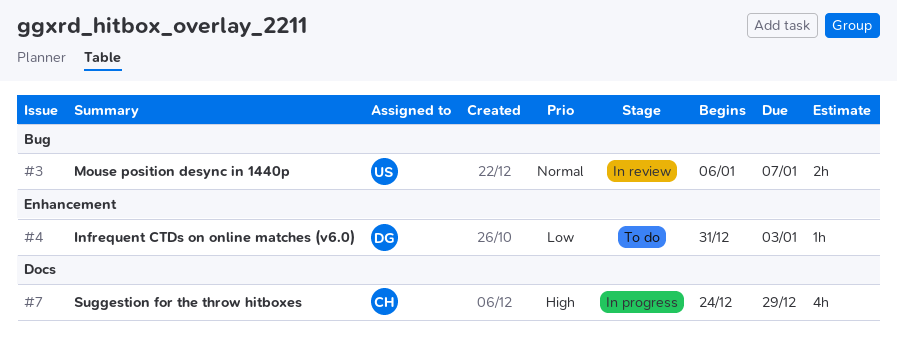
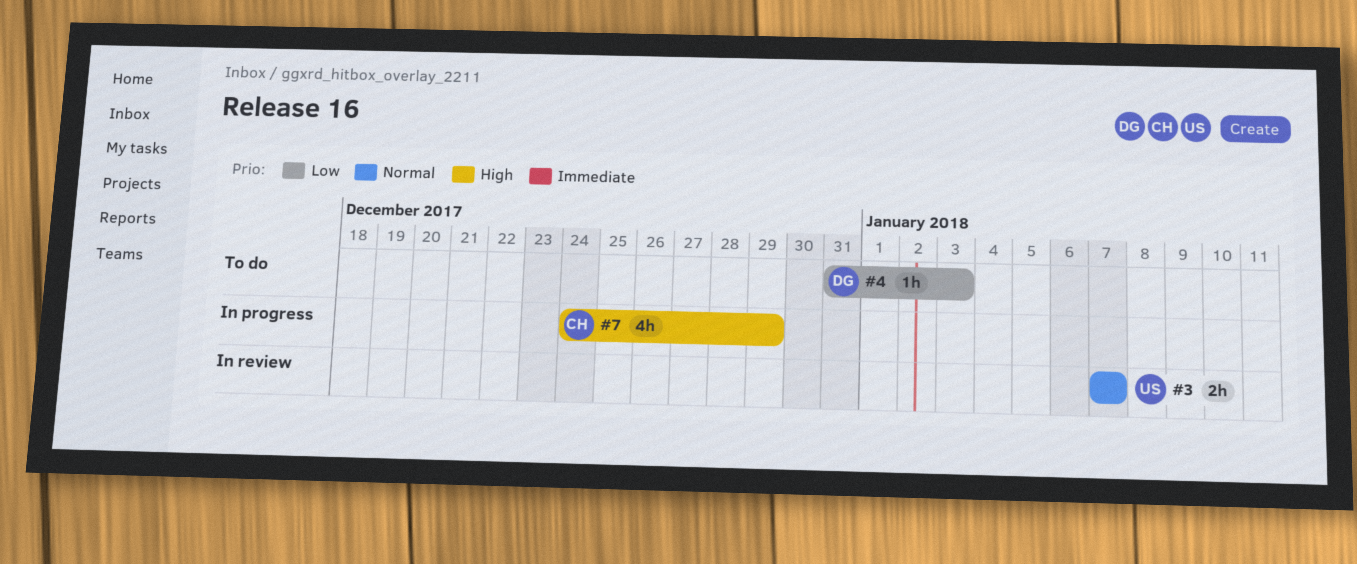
#3, start: Jan 6 -> Jan 7

